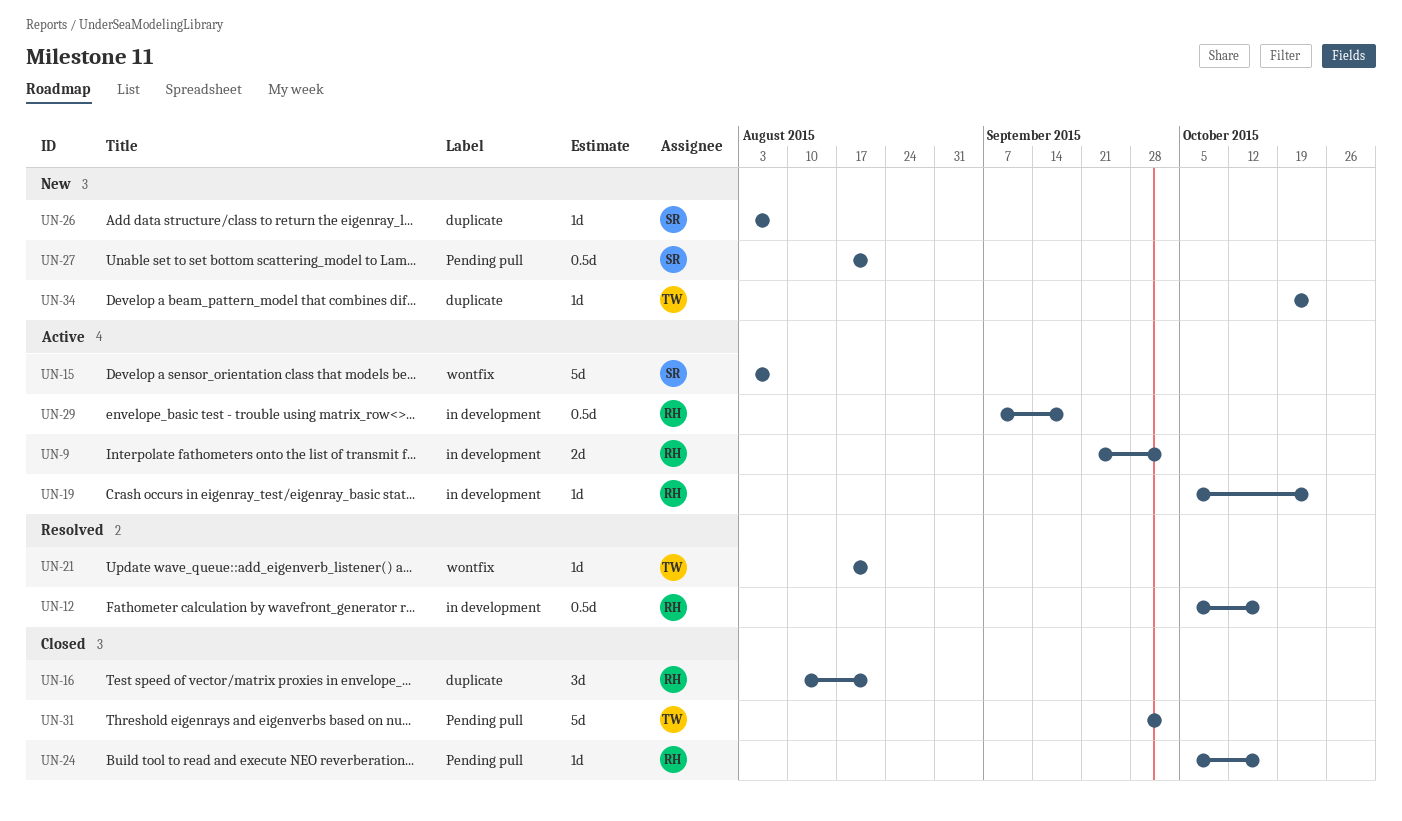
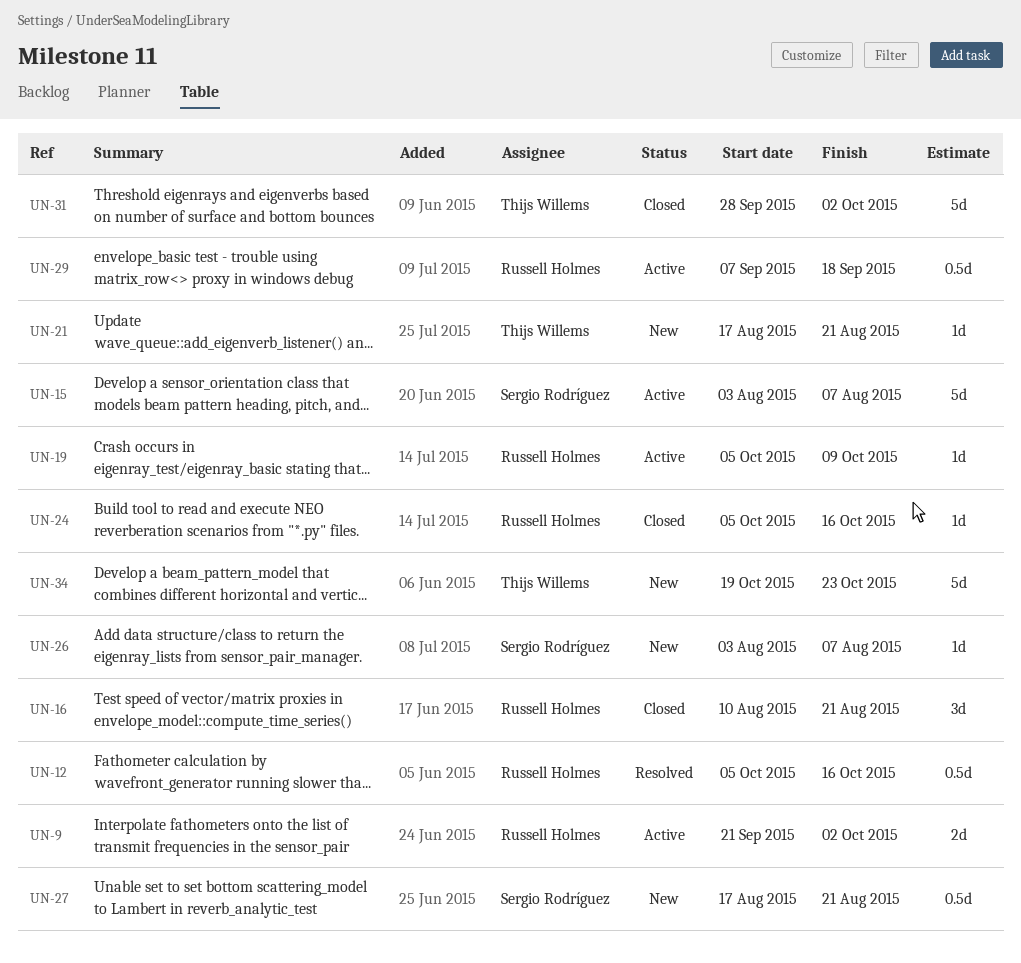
UN-19, due: Oct 23 -> Oct 9
UN-21, status: Resolved -> New
UN-34, estimate: 1d -> 5d

